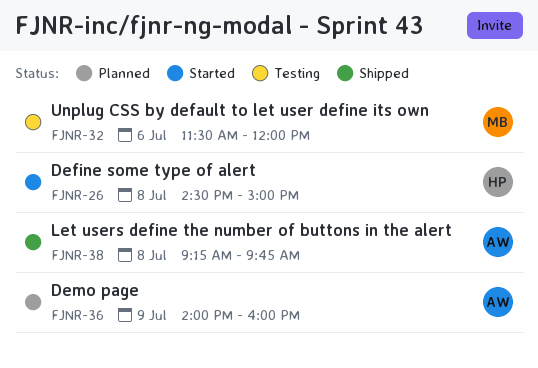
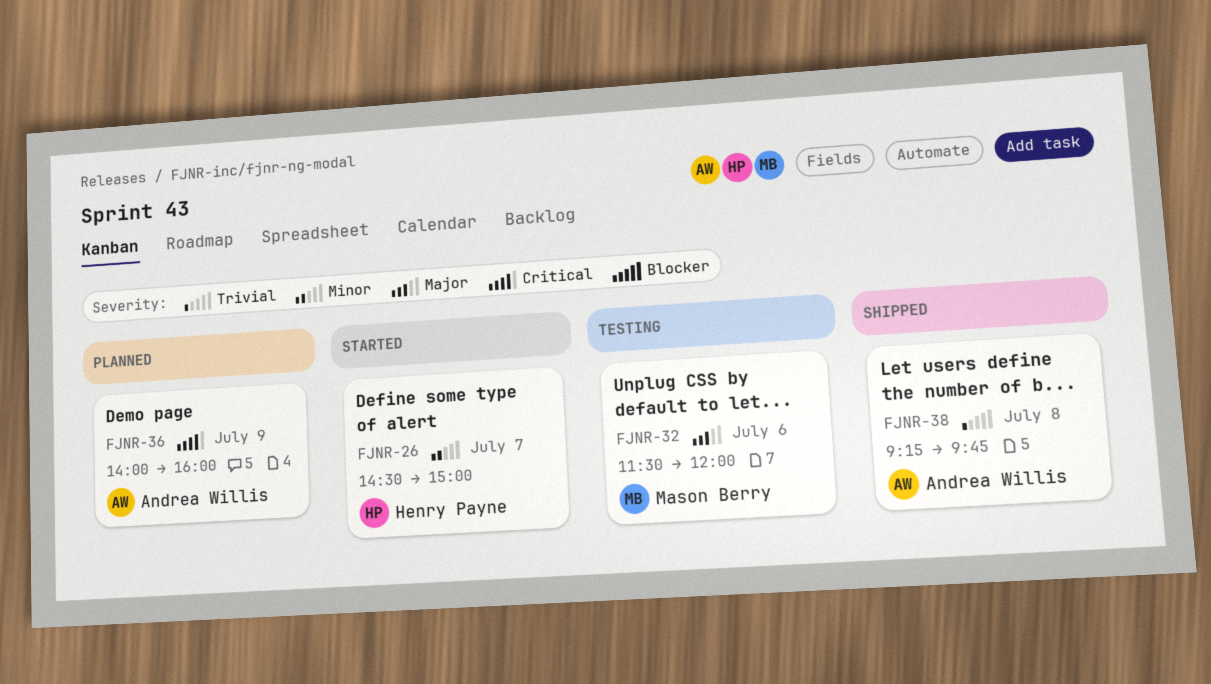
FJNR-26, day: Jul 8 -> Jul 7

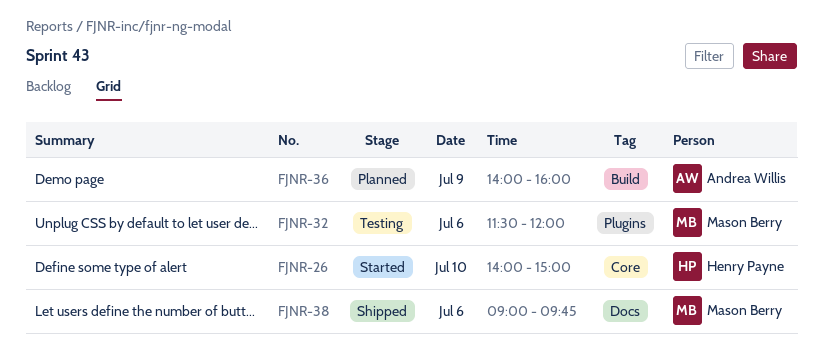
FJNR-26, day: Jul 7 -> Jul 10
FJNR-26, begins: 14:30 -> 14:00
FJNR-38, owner: Andrea Willis -> Mason Berry
FJNR-38, day: Jul 8 -> Jul 6
FJNR-38, begins: 09:15 -> 09:00

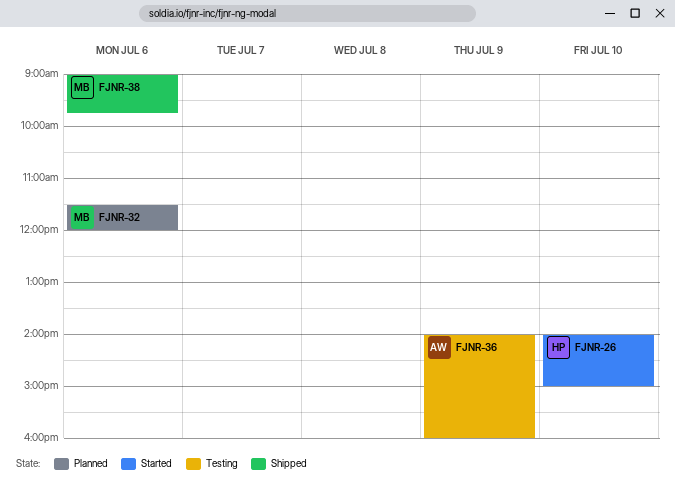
FJNR-32, status: Testing -> Planned
FJNR-36, status: Planned -> Testing

